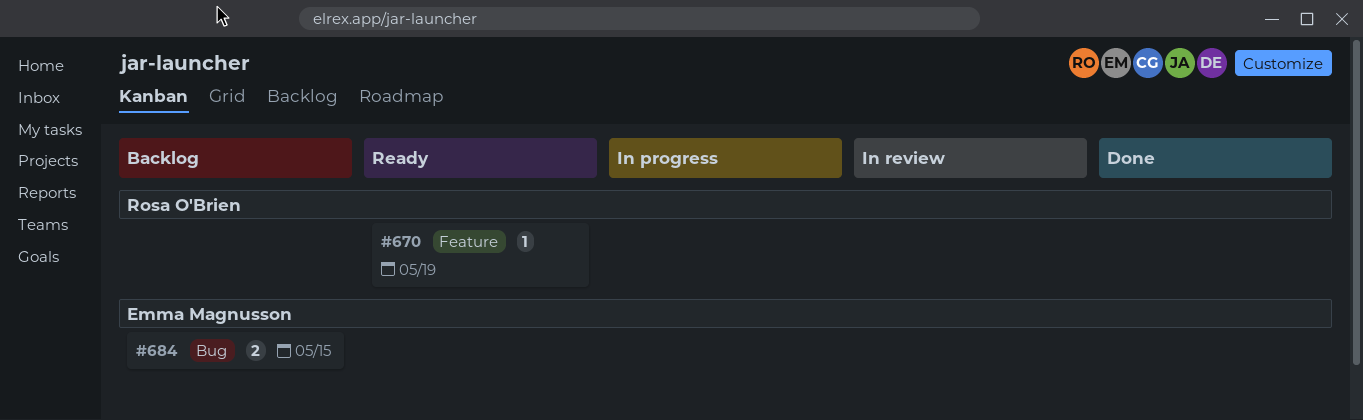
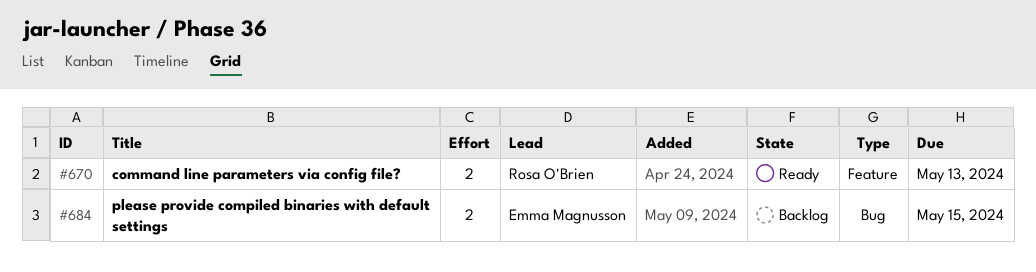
#670, estimate: 1 -> 2
#670, due: May 19 -> May 13

